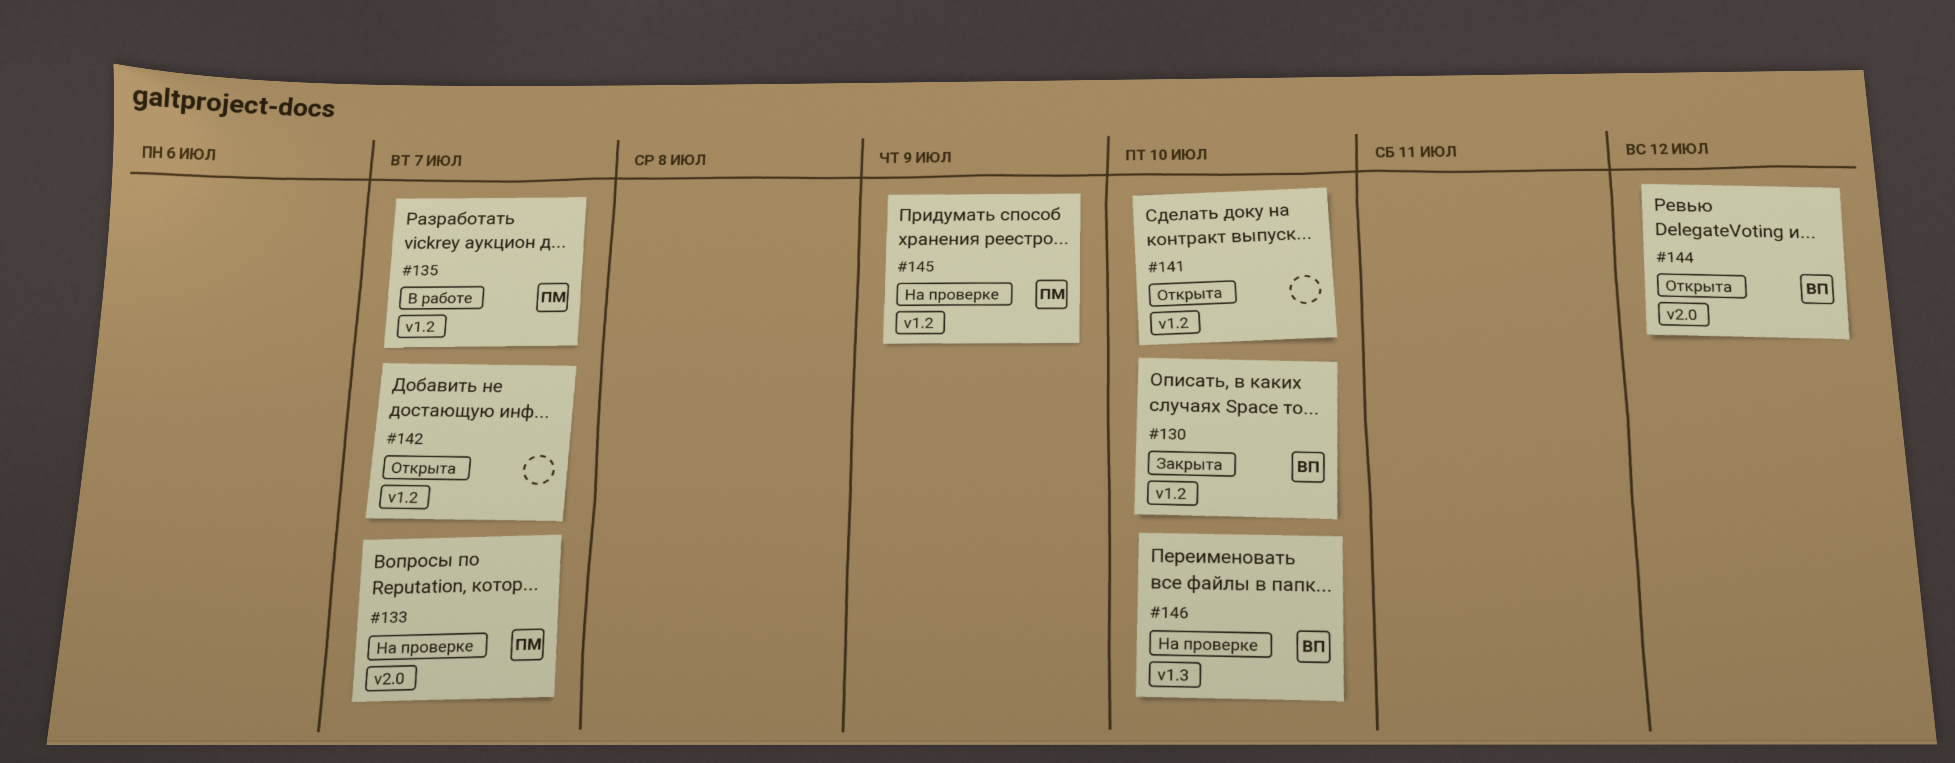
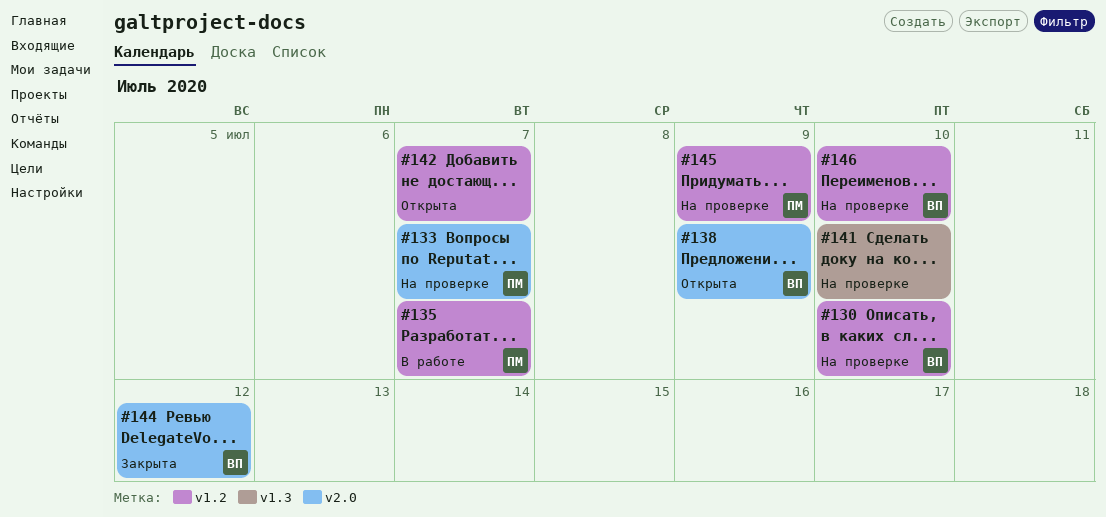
#130, status: Закрыта -> На проверке
#138: none -> present
#141, status: Открыта -> На проверке
#141, label: v1.2 -> v1.3
#144, status: Открыта -> Закрыта
#146, label: v1.3 -> v1.2

